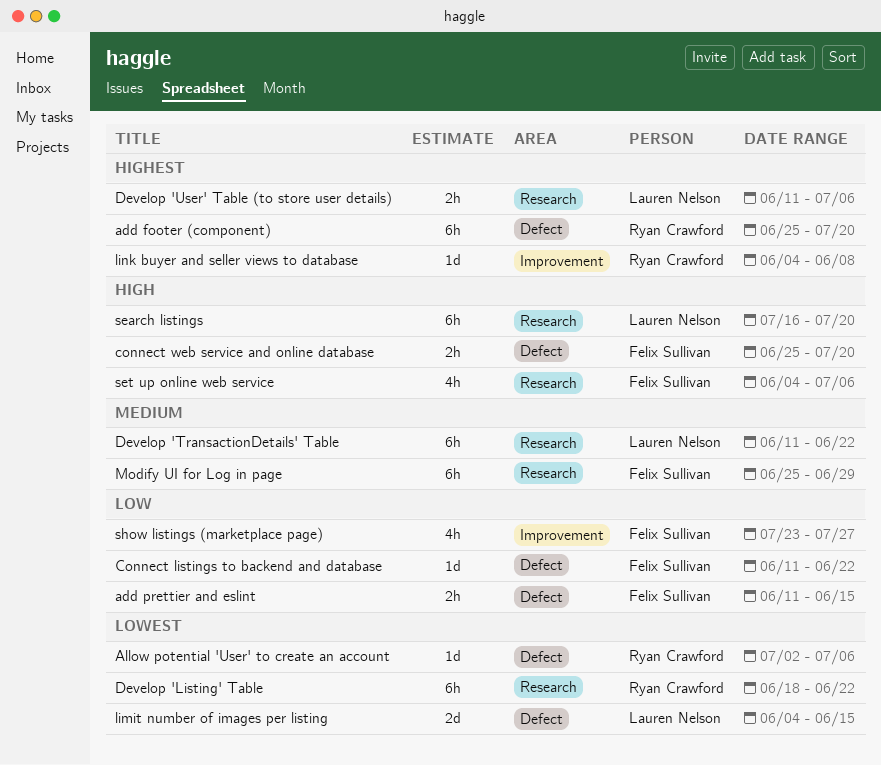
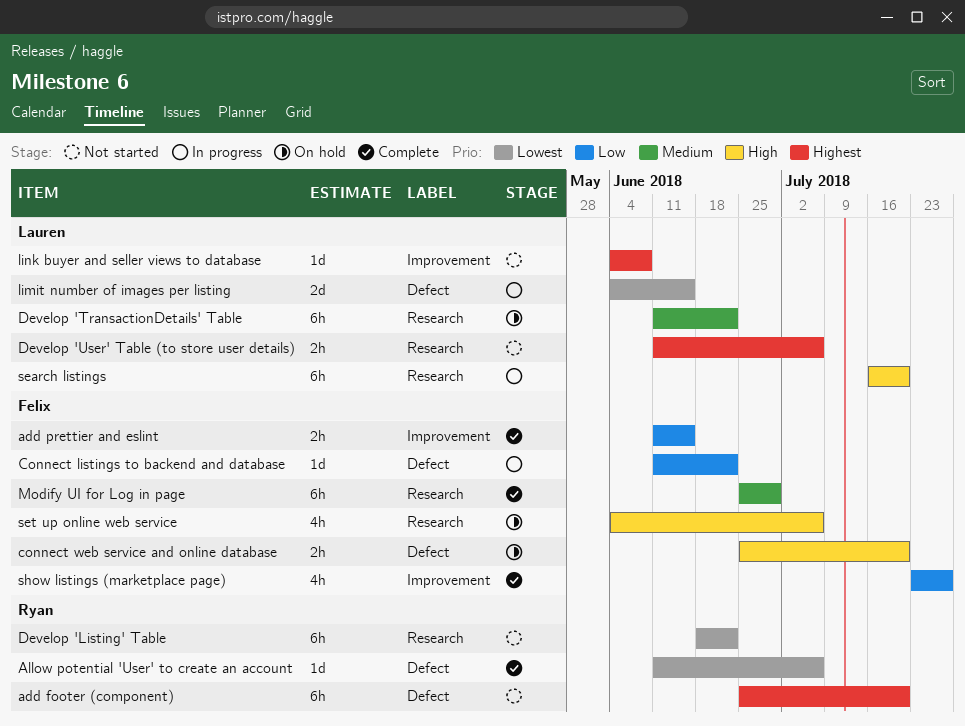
add prettier and eslint, label: Defect -> Improvement
Allow potential 'User' to create an account, start: Jul 2 -> Jun 11
link buyer and seller views to database, owner: Ryan Crawford -> Lauren Nelson

